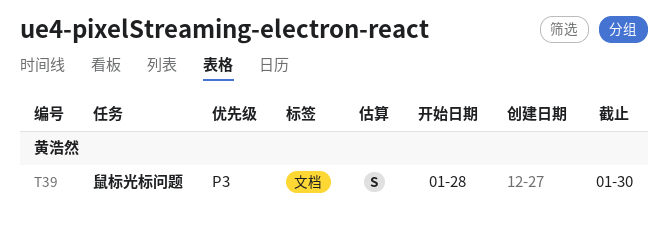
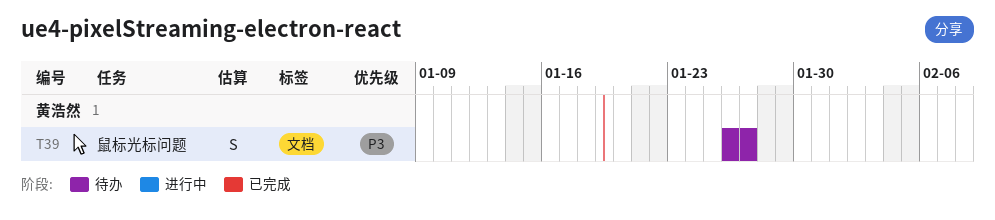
T39, start: Jan 28 -> Jan 26
T39, due: Jan 30 -> Jan 27

